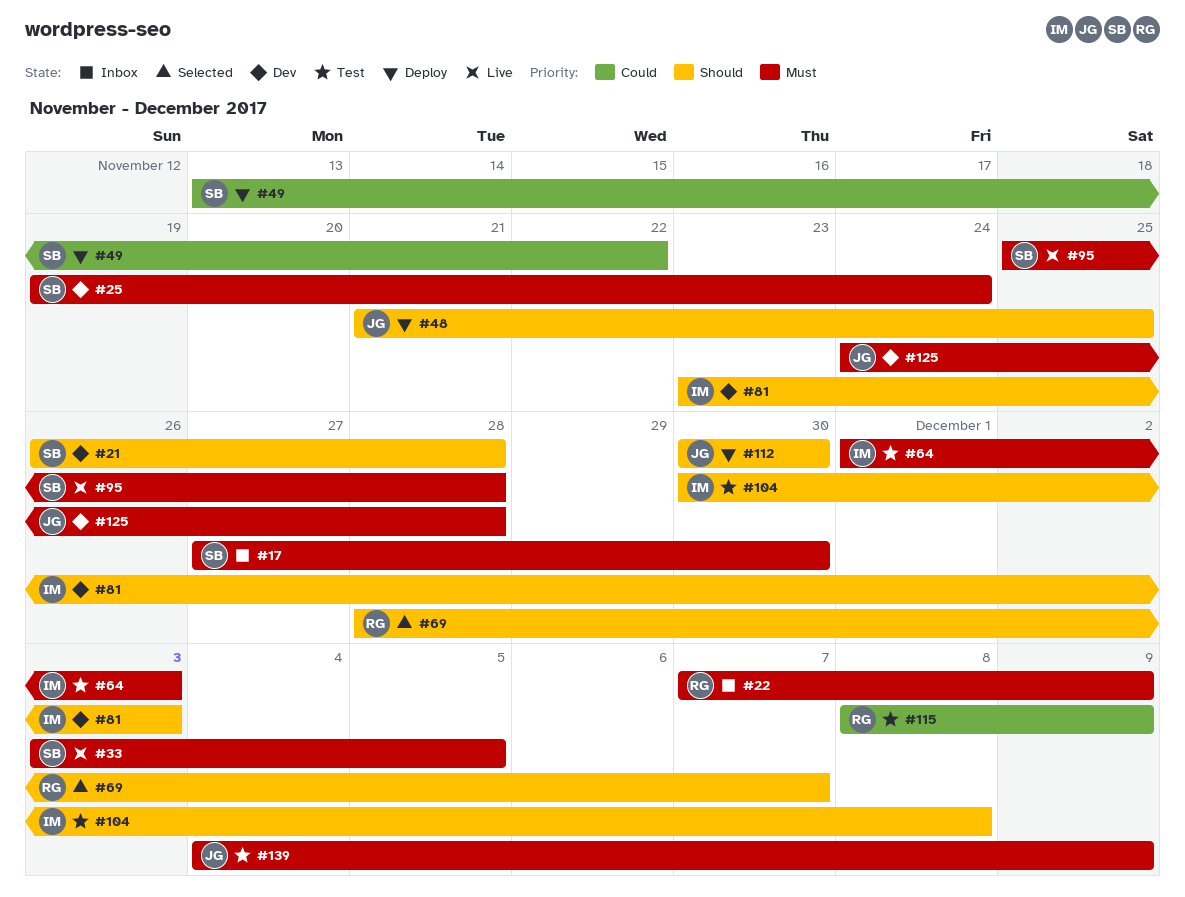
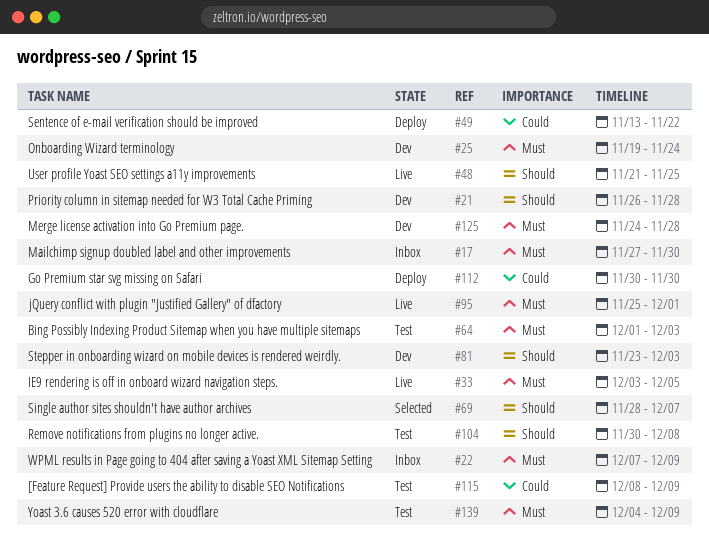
#48, status: Deploy -> Live
#95, due: Nov 28 -> Dec 1
#112, priority: Should -> Could

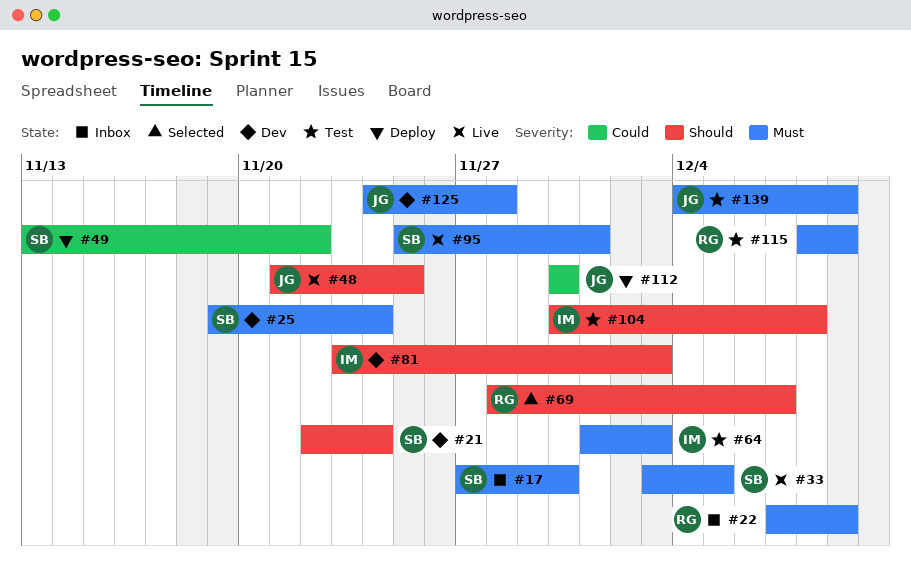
#21, start: Nov 26 -> Nov 22
#21, due: Nov 28 -> Nov 24
#115, priority: Could -> Must

